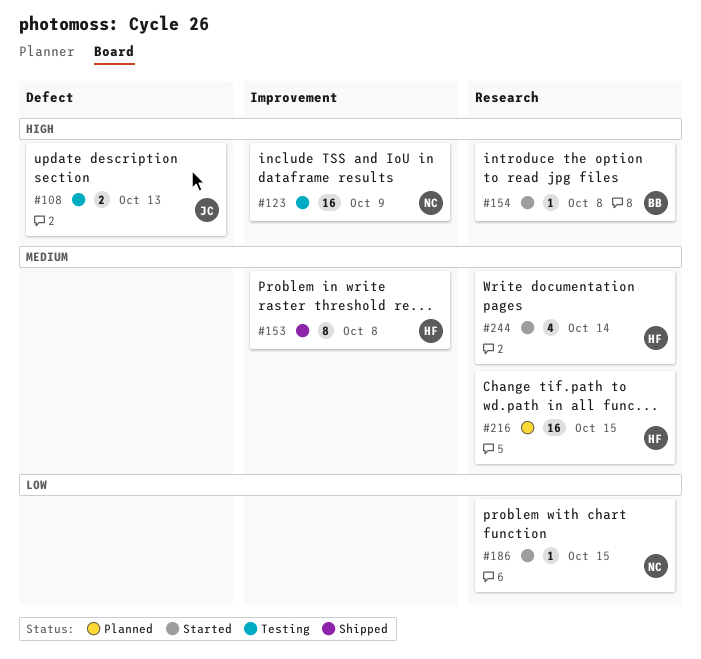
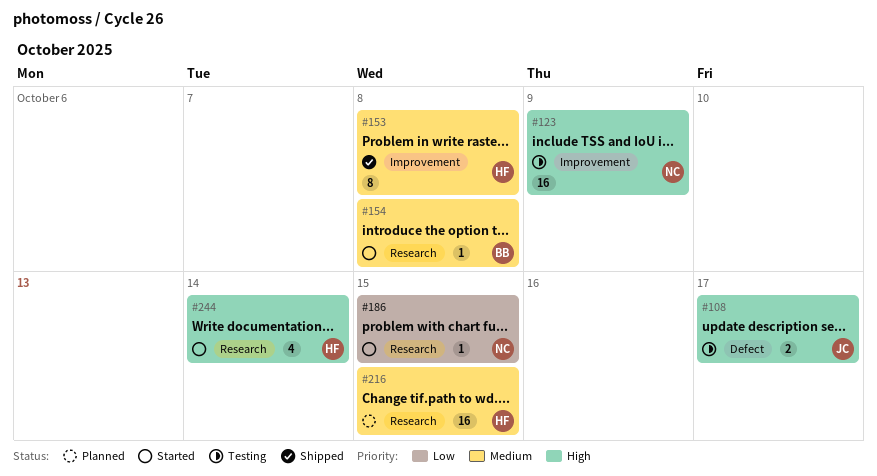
#108, due: Oct 13 -> Oct 17
#154, priority: High -> Medium
#244, priority: Medium -> High

